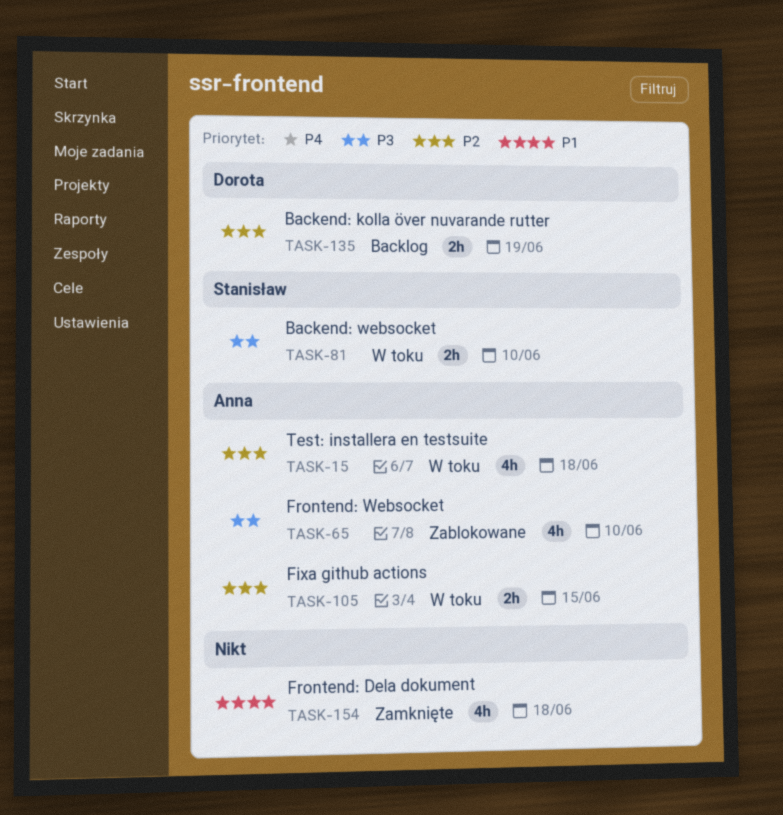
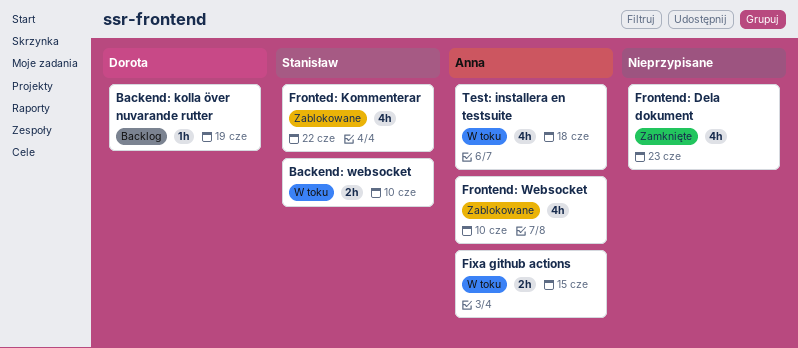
Backend: kolla över nuvarande rutter, estimate: 2h -> 1h
Fronted: Kommenterar: none -> present
Frontend: Dela dokument, due: Jun 18 -> Jun 23

